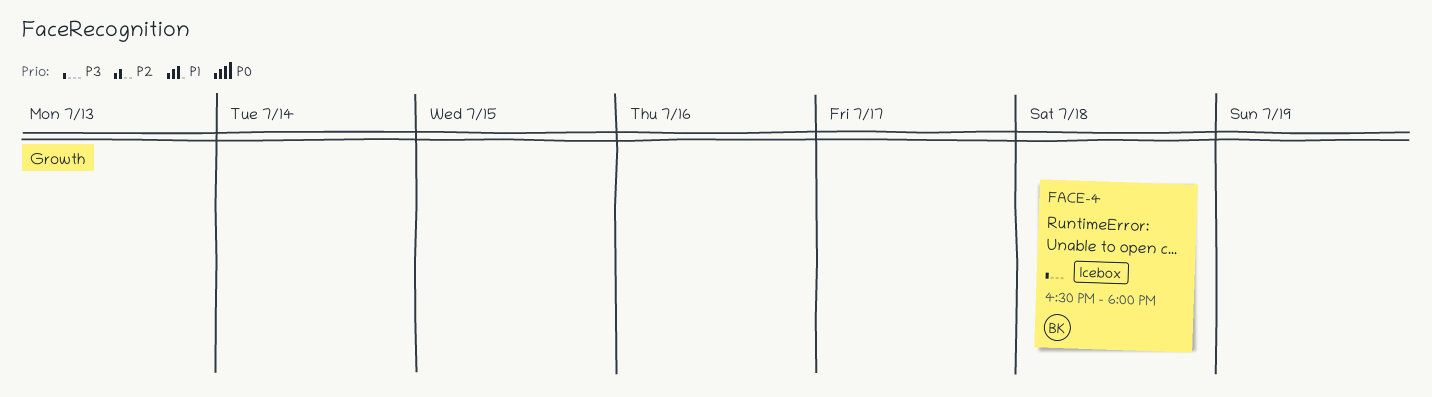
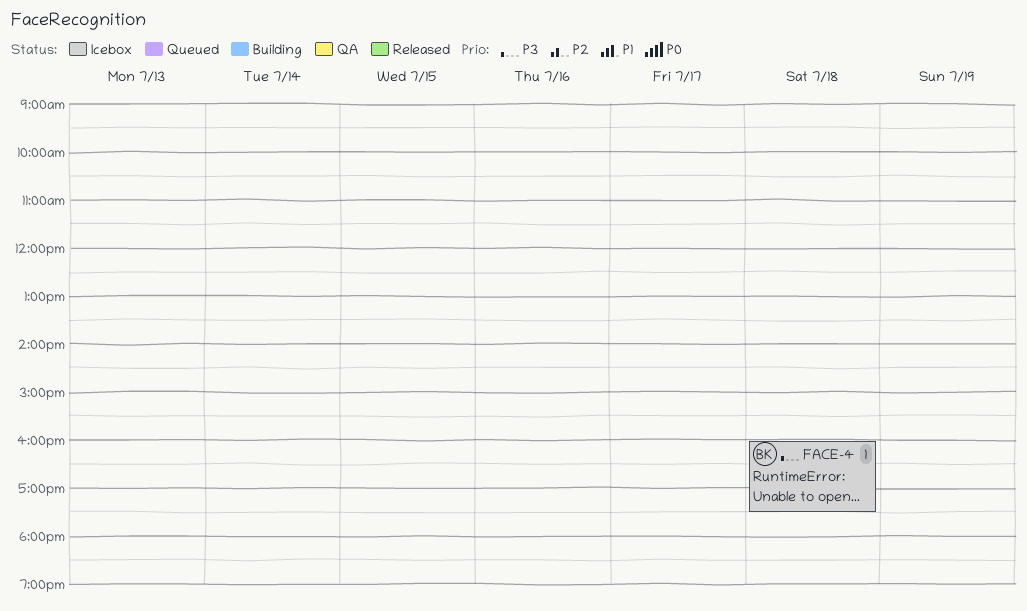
FACE-4, begins: 16:30 -> 16:00
FACE-4, ends: 18:00 -> 17:30

